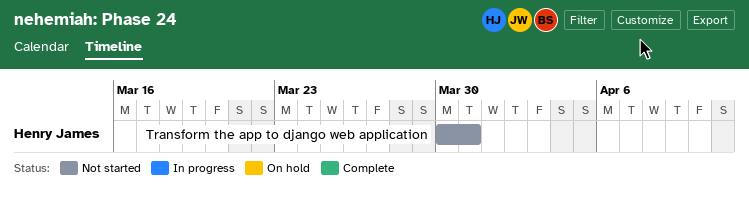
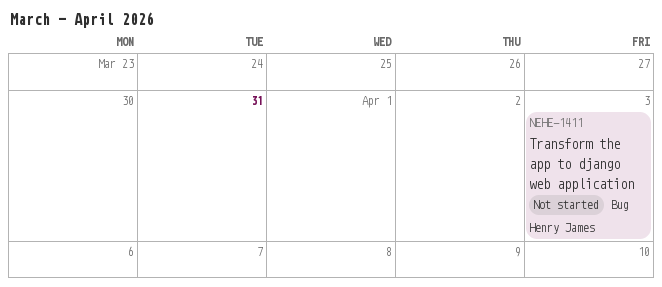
Transform the app to django web application, due: Mar 31 -> Apr 3

